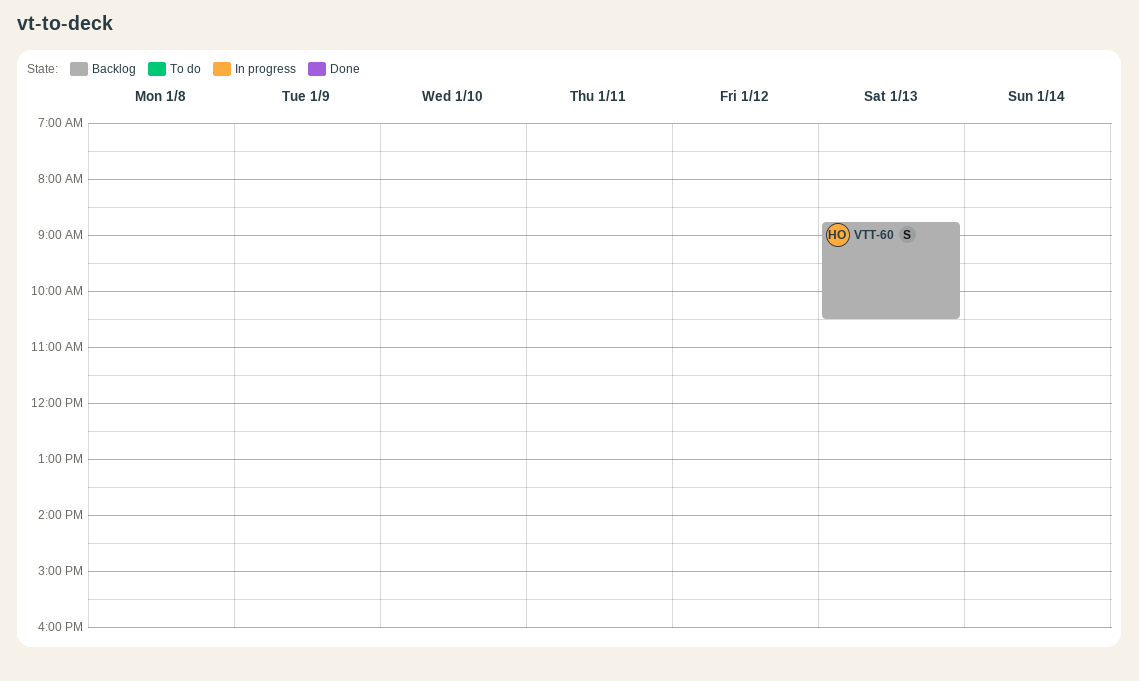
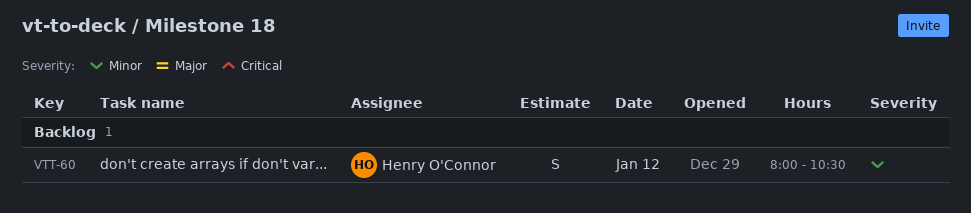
VTT-60, day: Jan 13 -> Jan 12
VTT-60, begins: 08:45 -> 08:00

